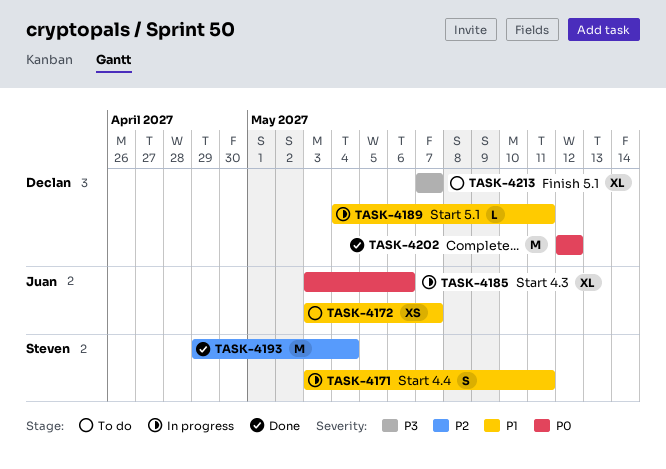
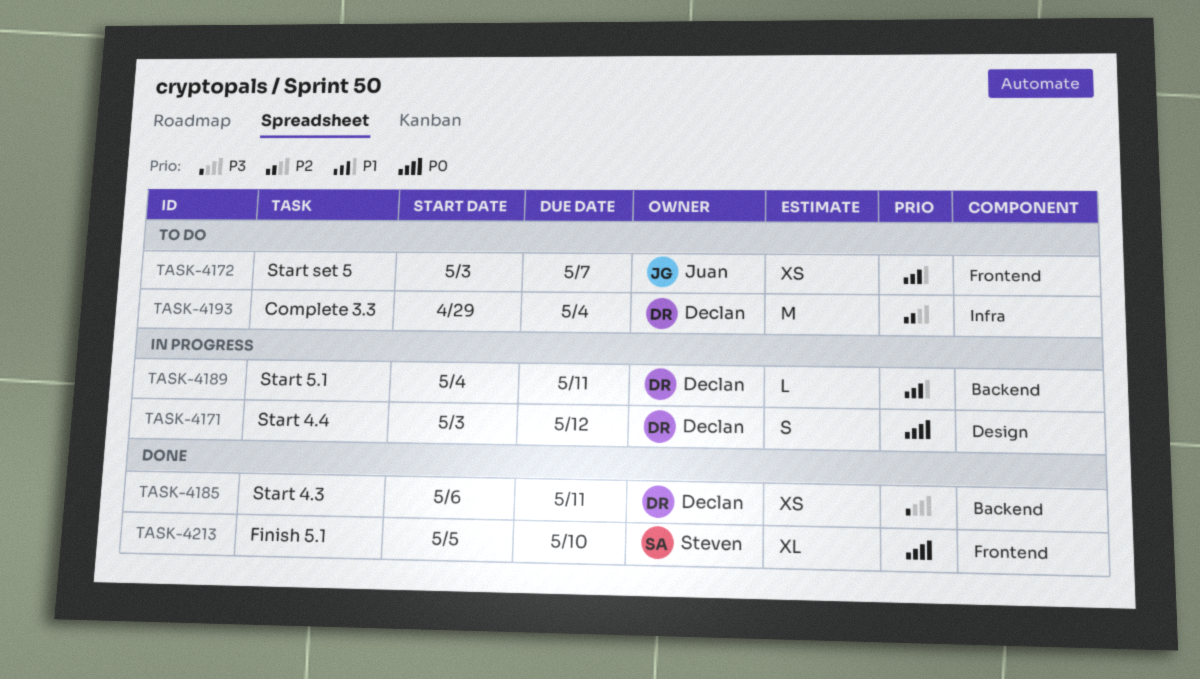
TASK-4171, owner: Steven -> Declan
TASK-4171, priority: P1 -> P0
TASK-4171, due: May 11 -> May 12
TASK-4185, status: In progress -> Done
TASK-4185, owner: Juan -> Declan
TASK-4185, priority: P0 -> P3
TASK-4185, estimate: XL -> XS
TASK-4185, start: May 3 -> May 6
TASK-4185, due: May 6 -> May 11
TASK-4193, status: Done -> To do
TASK-4193, owner: Steven -> Declan
TASK-4202: present -> none
TASK-4213, status: To do -> Done
TASK-4213, owner: Declan -> Steven
TASK-4213, priority: P3 -> P0
TASK-4213, start: May 7 -> May 5
TASK-4213, due: May 7 -> May 10

